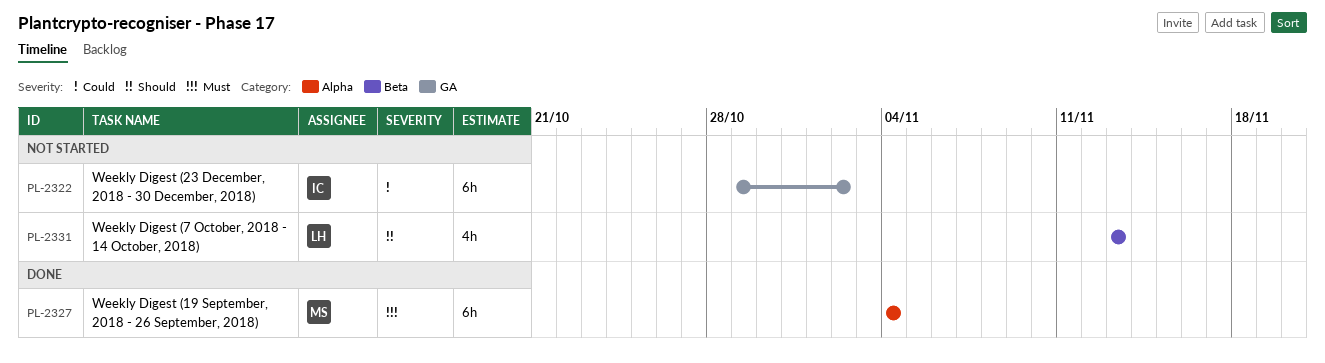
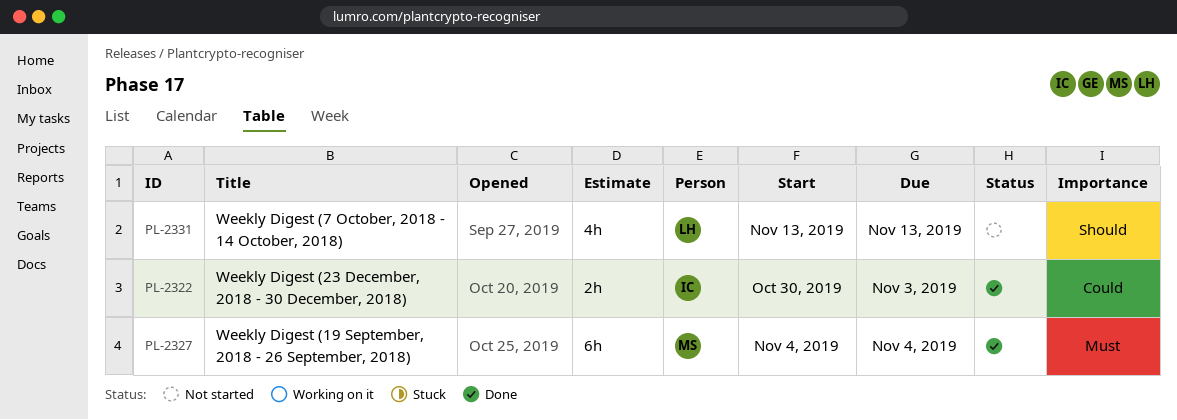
PL-2322, status: Not started -> Done
PL-2322, estimate: 6h -> 2h
PL-2322, start: Oct 29 -> Oct 30
PL-2322, due: Nov 2 -> Nov 3

